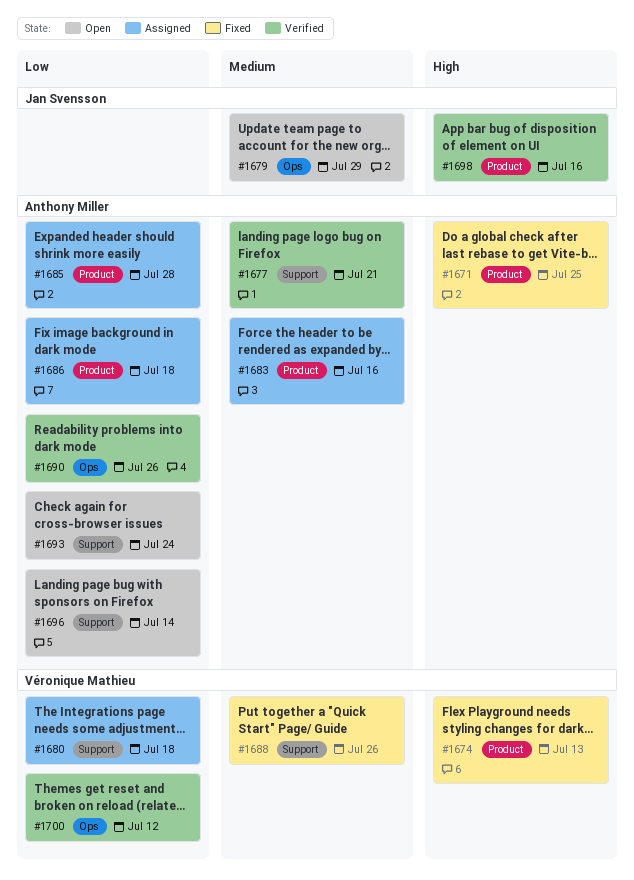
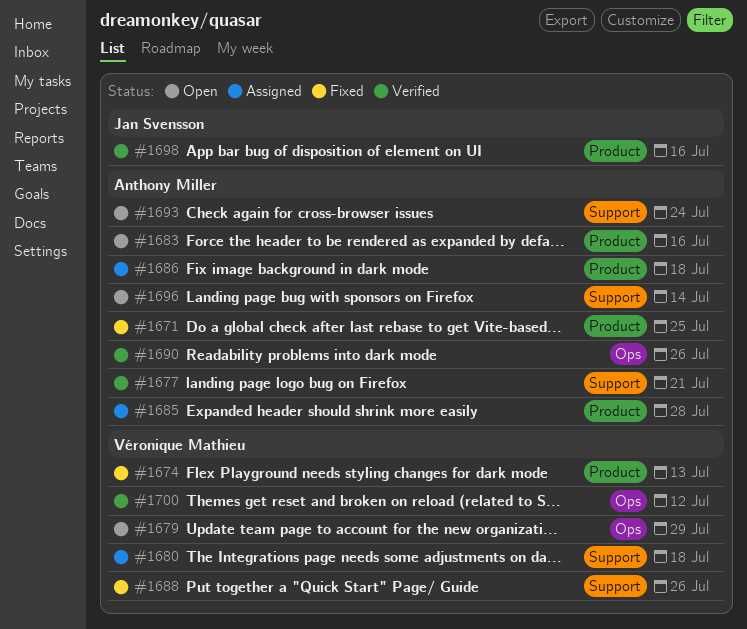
#1679, owner: Jan Svensson -> Véronique Mathieu
#1683, status: Assigned -> Open

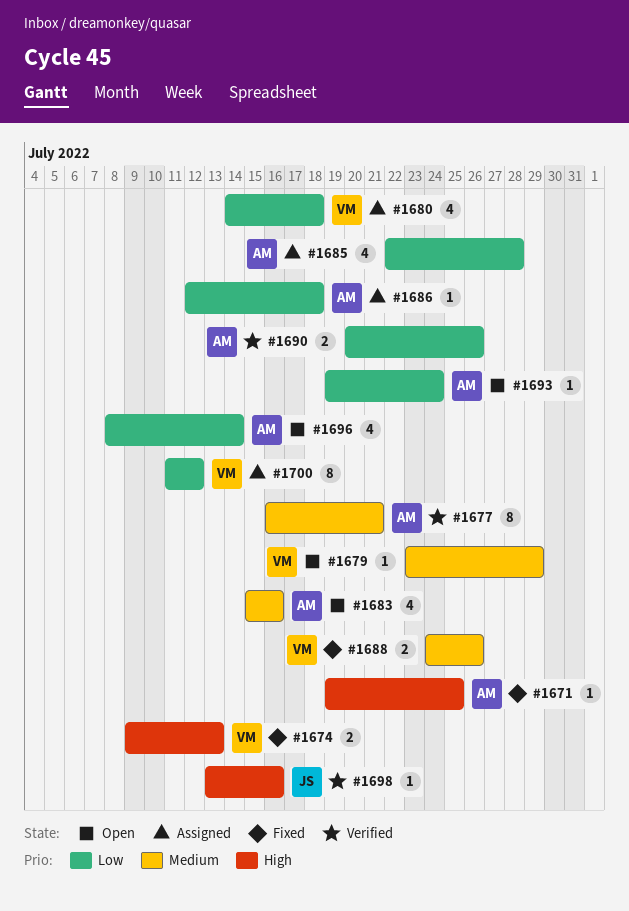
#1700, status: Verified -> Assigned

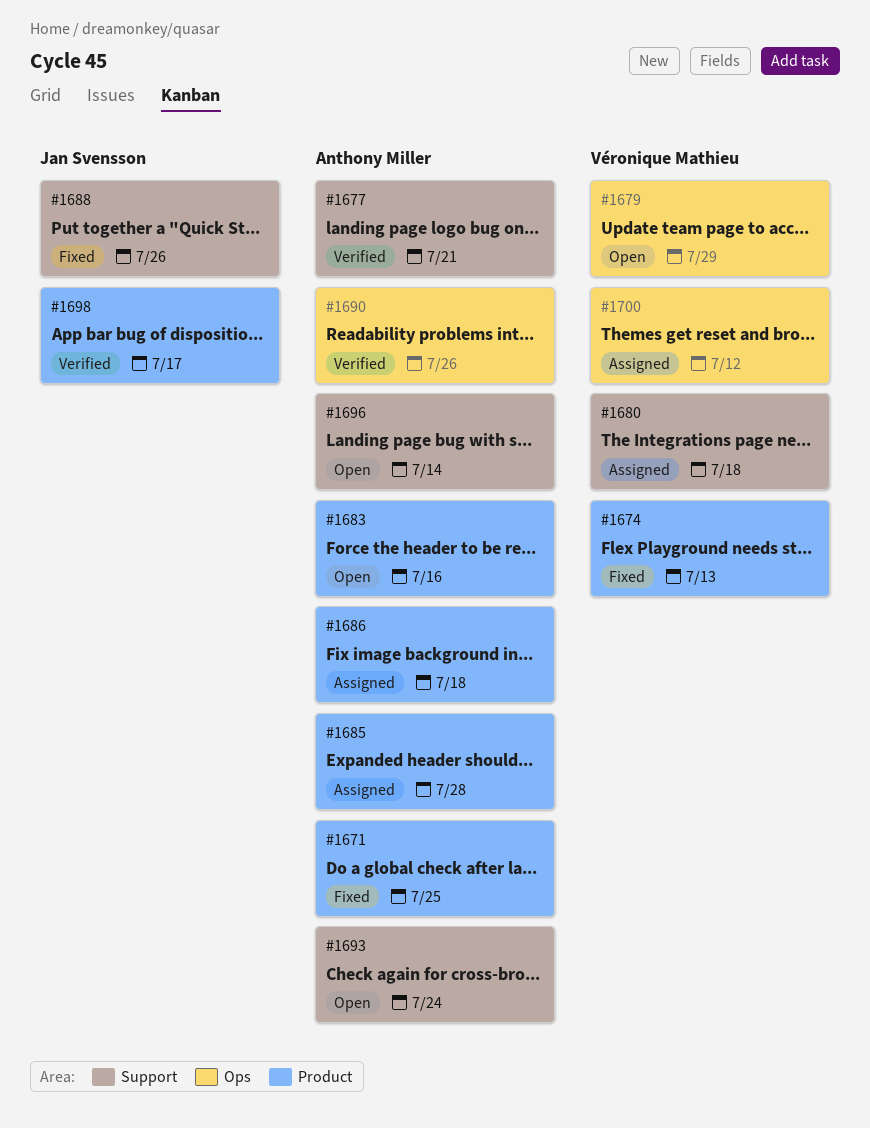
#1688, owner: Véronique Mathieu -> Jan Svensson
#1698, due: Jul 16 -> Jul 17

